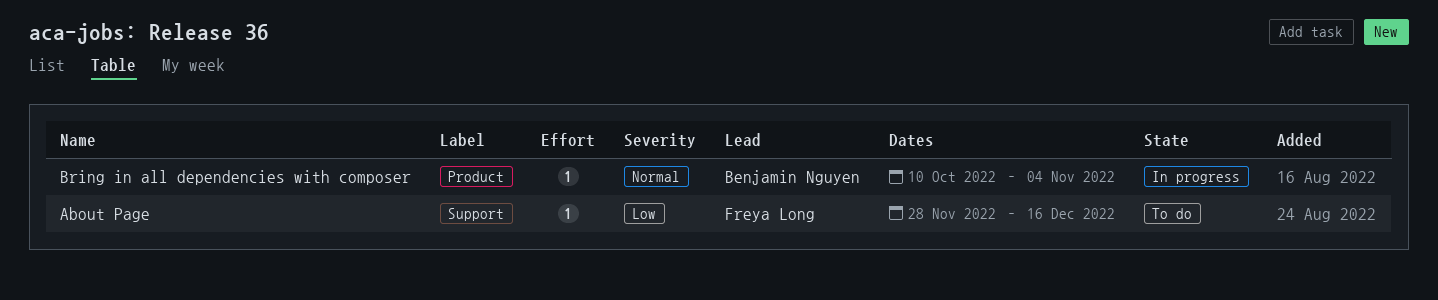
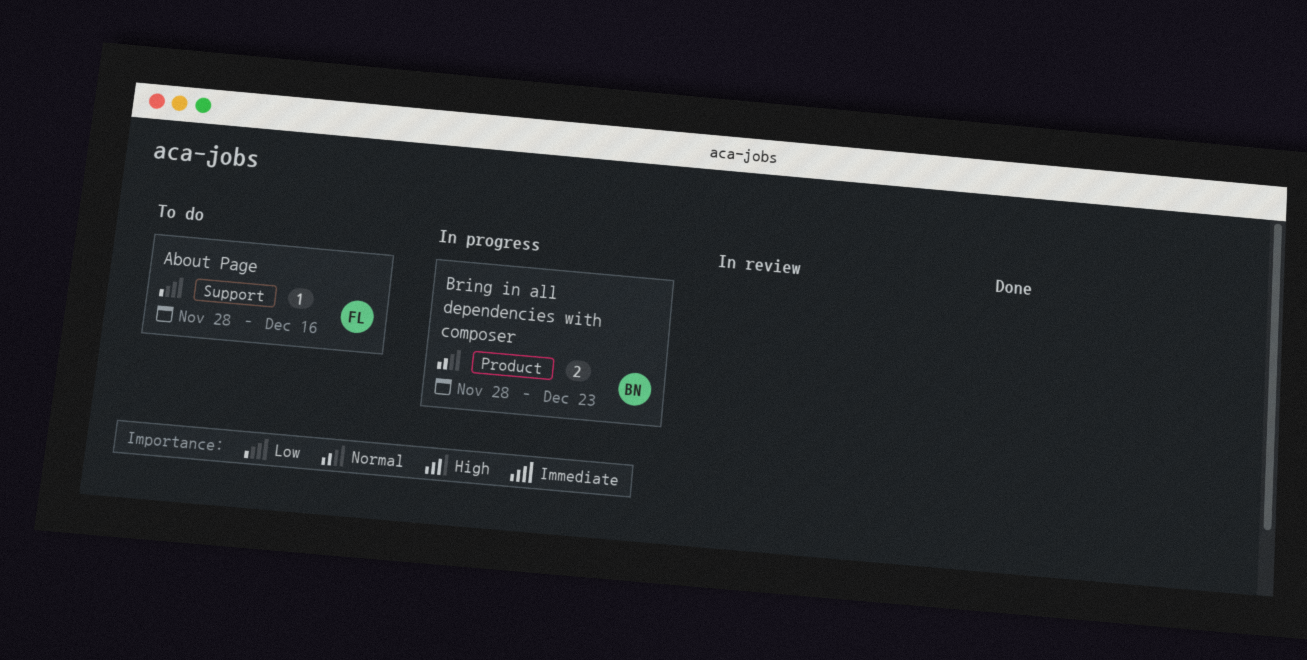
Bring in all dependencies with composer, estimate: 1 -> 2
Bring in all dependencies with composer, start: Oct 10 -> Nov 28
Bring in all dependencies with composer, due: Nov 4 -> Dec 23

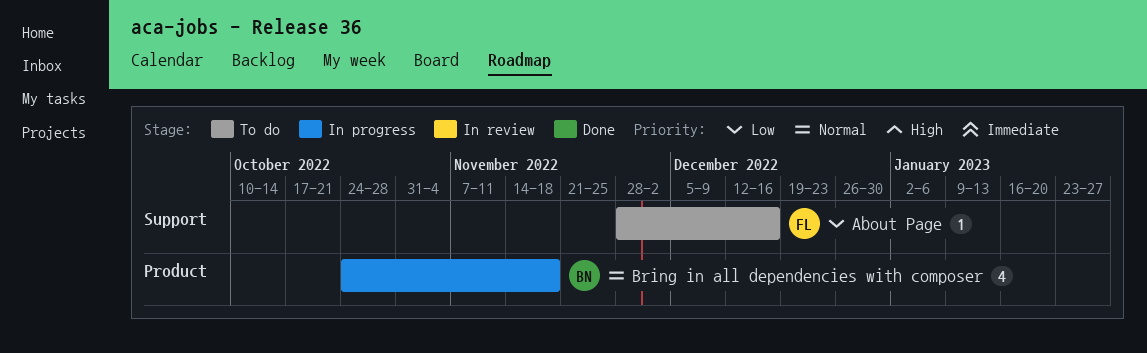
Bring in all dependencies with composer, estimate: 2 -> 4
Bring in all dependencies with composer, start: Nov 28 -> Oct 24
Bring in all dependencies with composer, due: Dec 23 -> Nov 18

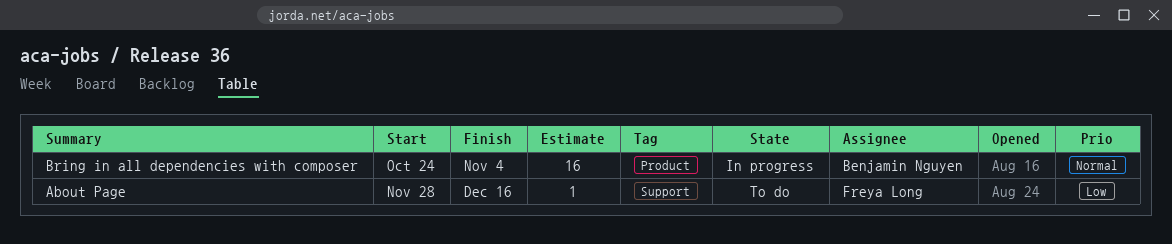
Bring in all dependencies with composer, estimate: 4 -> 16
Bring in all dependencies with composer, due: Nov 18 -> Nov 4

